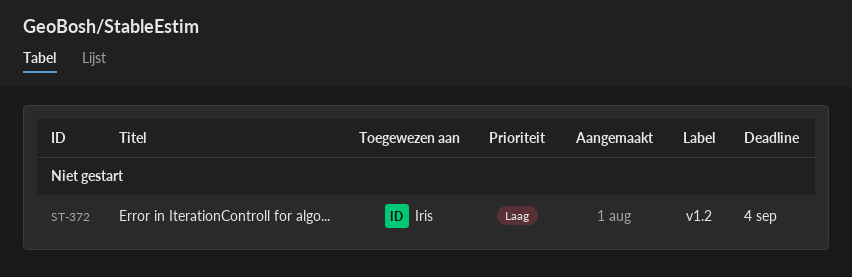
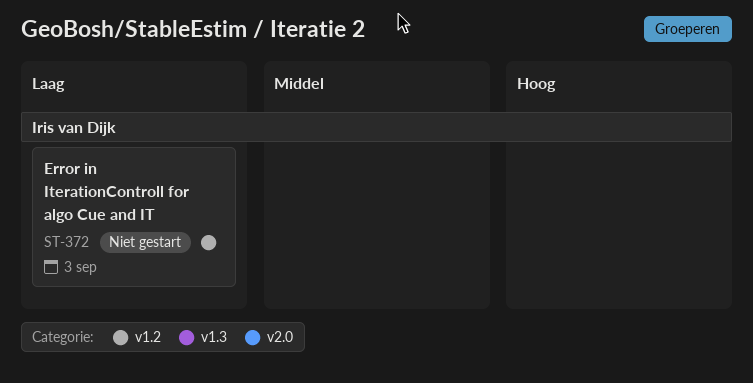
ST-372, due: Sep 4 -> Sep 3

